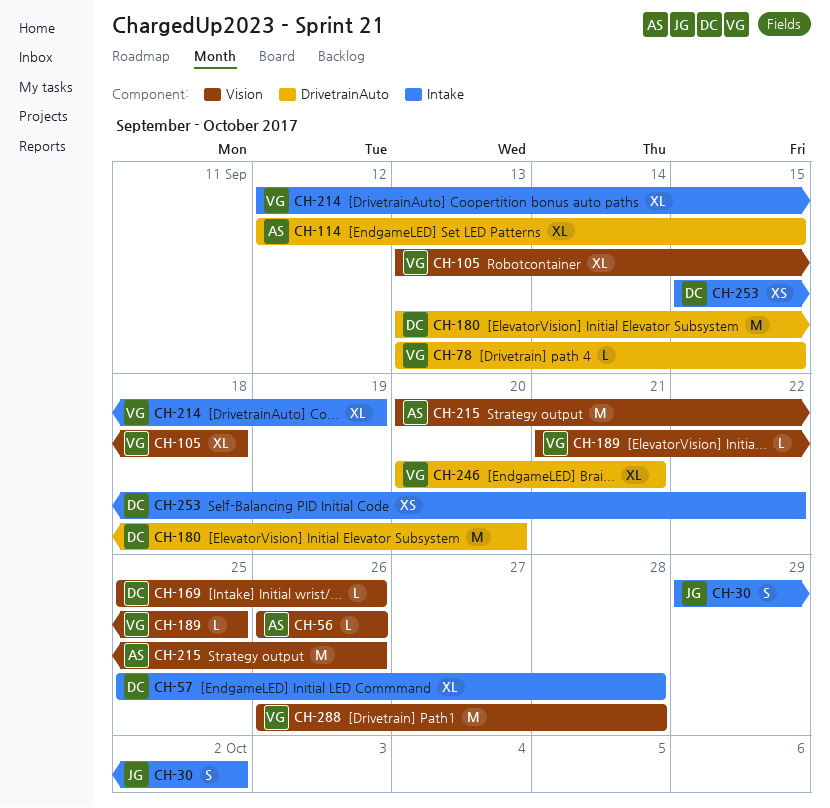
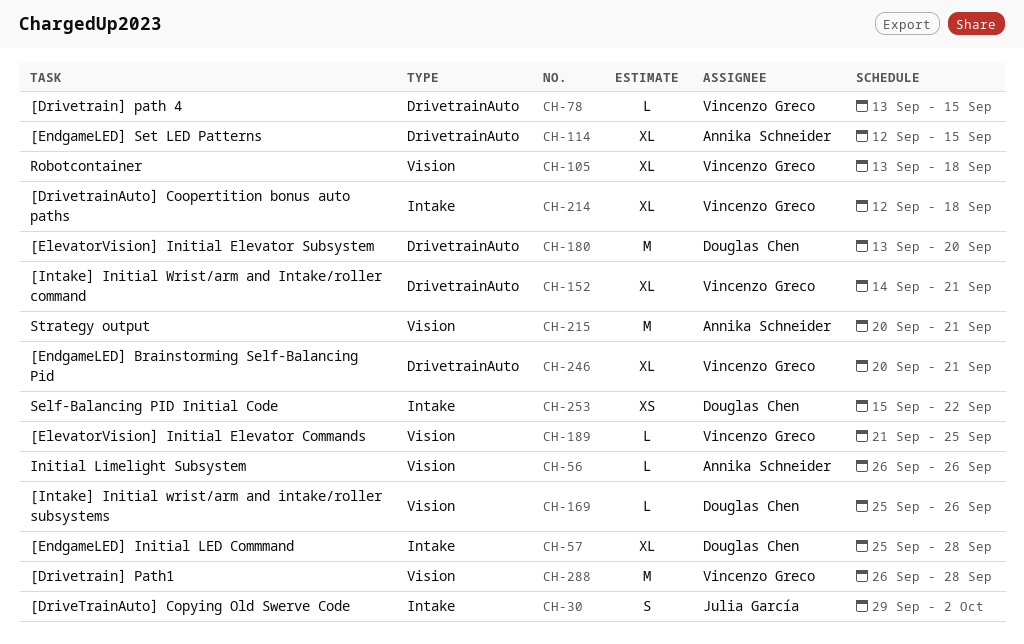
CH-152: none -> present
CH-214, due: Sep 19 -> Sep 18
CH-215, due: Sep 26 -> Sep 21

